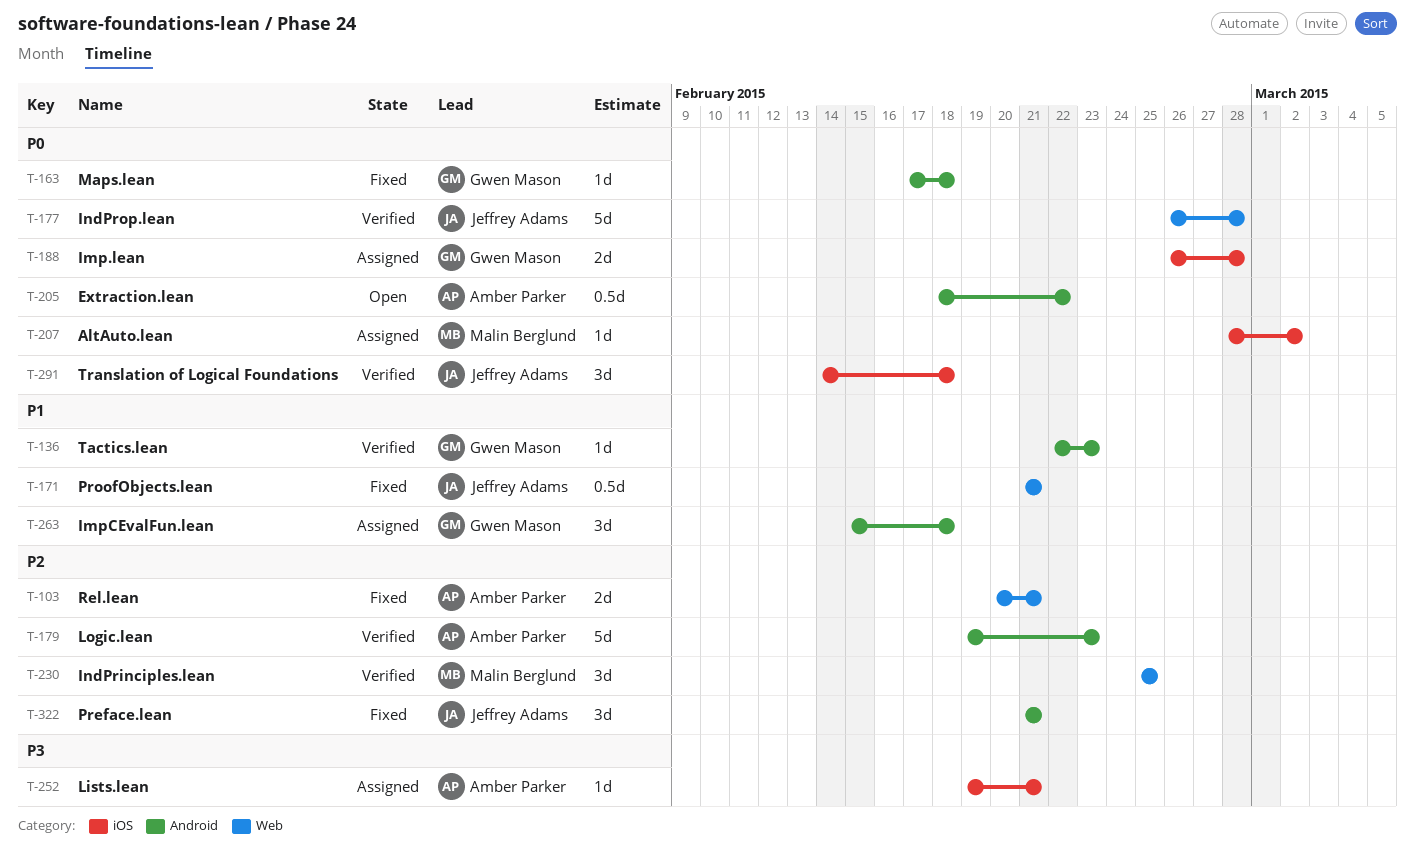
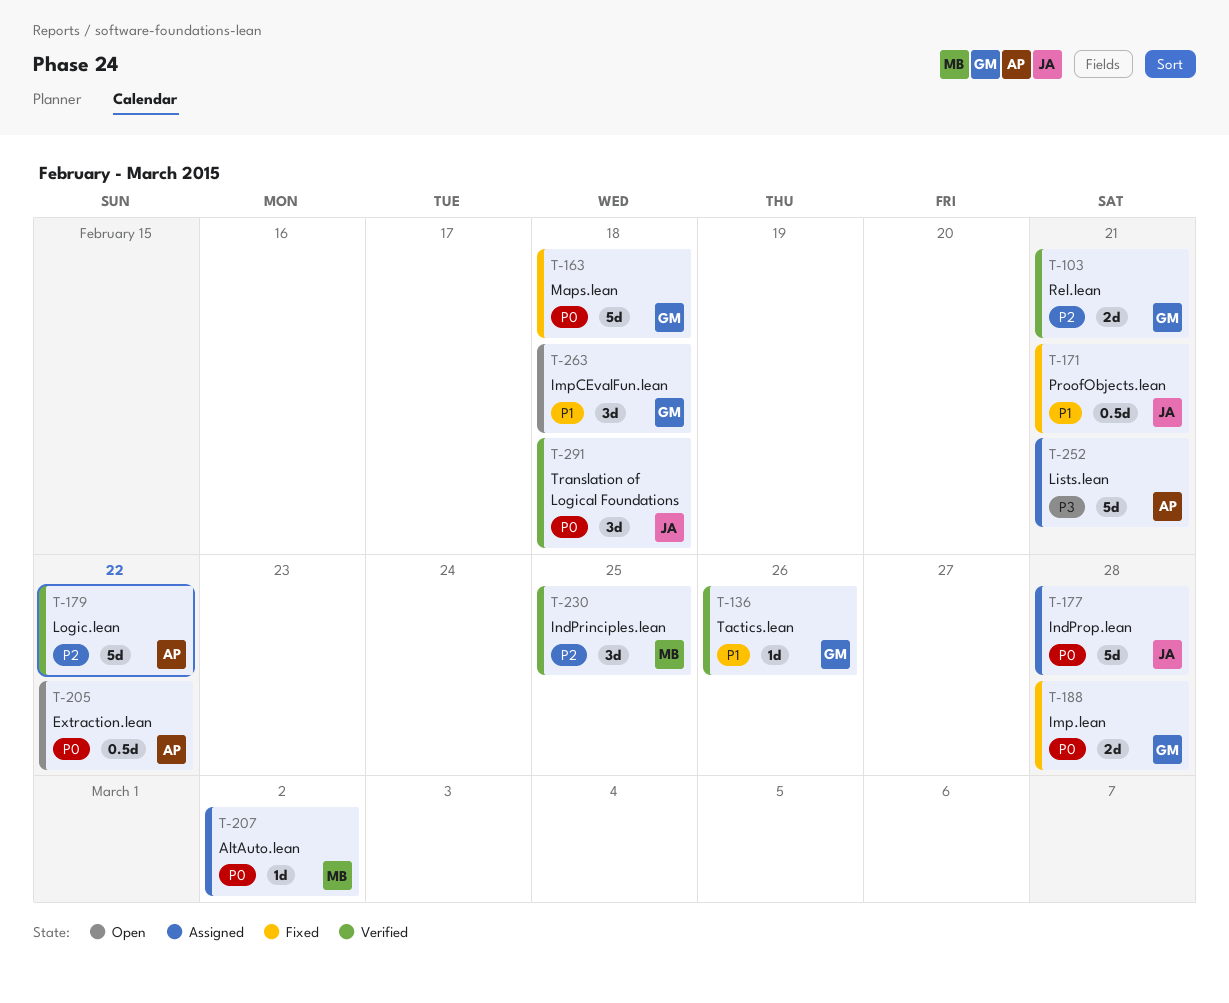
T-103, status: Fixed -> Verified
T-103, owner: Amber Parker -> Gwen Mason
T-136, due: Feb 23 -> Feb 26
T-163, estimate: 1d -> 5d
T-177, status: Verified -> Assigned
T-179, due: Feb 23 -> Feb 22
T-188, status: Assigned -> Fixed
T-252, estimate: 1d -> 5d
T-263, status: Assigned -> Open
T-322: present -> none

